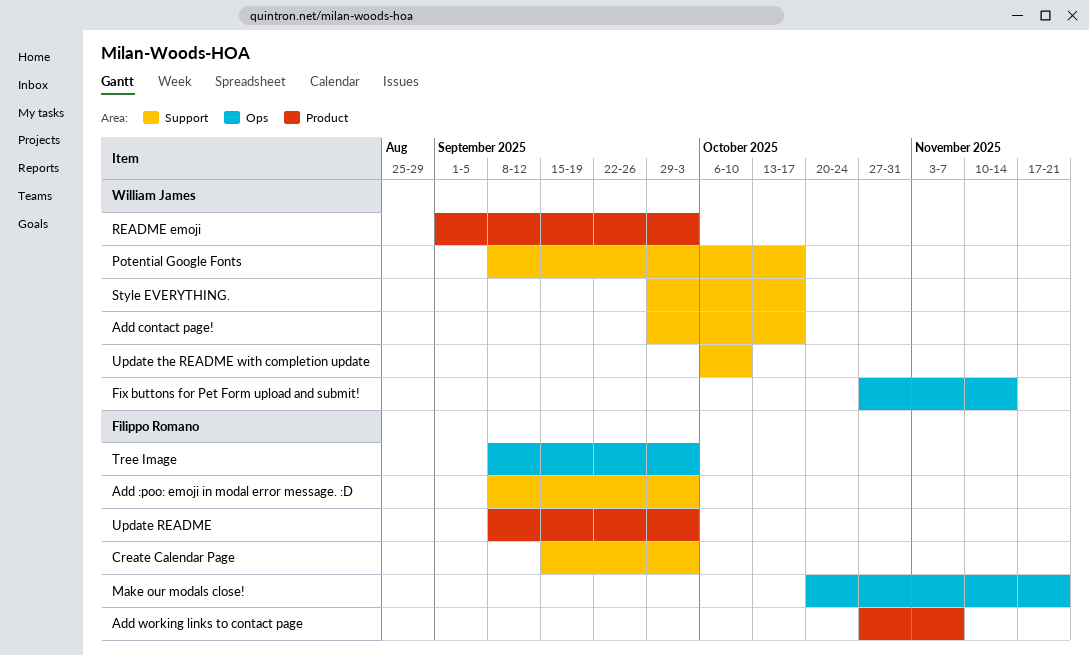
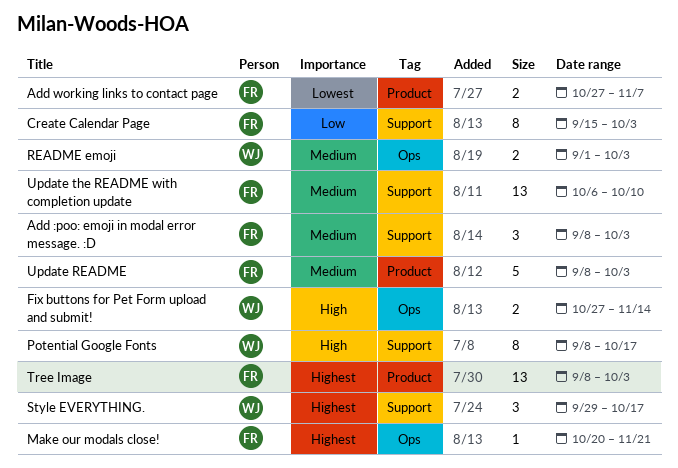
Add contact page!: present -> none
README emoji, label: Product -> Ops
Tree Image, label: Ops -> Product
Update the README with completion update, owner: William James -> Filippo Romano

